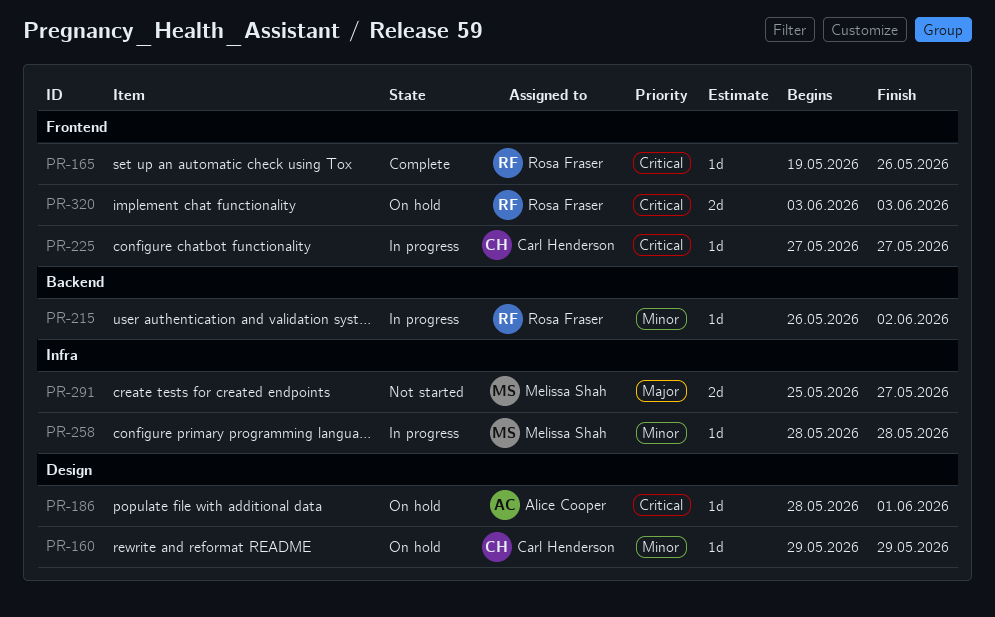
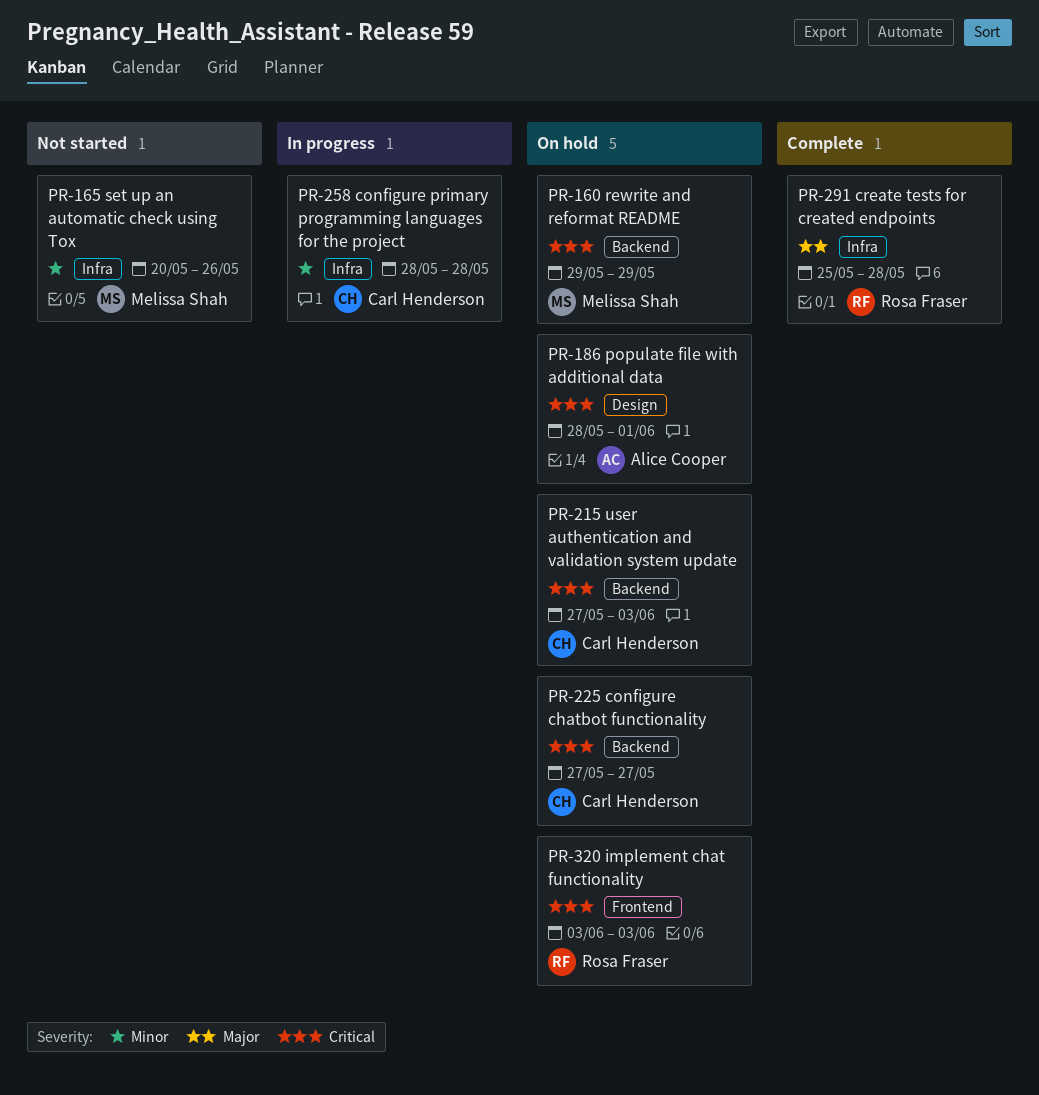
PR-160, owner: Carl Henderson -> Melissa Shah
PR-160, priority: Minor -> Critical
PR-160, label: Design -> Backend
PR-165, status: Complete -> Not started
PR-165, owner: Rosa Fraser -> Melissa Shah
PR-165, priority: Critical -> Minor
PR-165, label: Frontend -> Infra
PR-165, start: May 19 -> May 20
PR-215, status: In progress -> On hold
PR-215, owner: Rosa Fraser -> Carl Henderson
PR-215, priority: Minor -> Critical
PR-215, start: May 26 -> May 27
PR-215, due: Jun 2 -> Jun 3
PR-225, status: In progress -> On hold
PR-225, label: Frontend -> Backend
PR-258, owner: Melissa Shah -> Carl Henderson
PR-291, status: Not started -> Complete
PR-291, owner: Melissa Shah -> Rosa Fraser
PR-291, due: May 27 -> May 28

